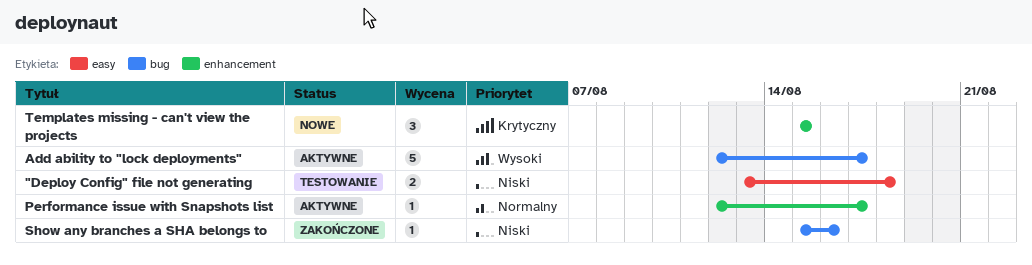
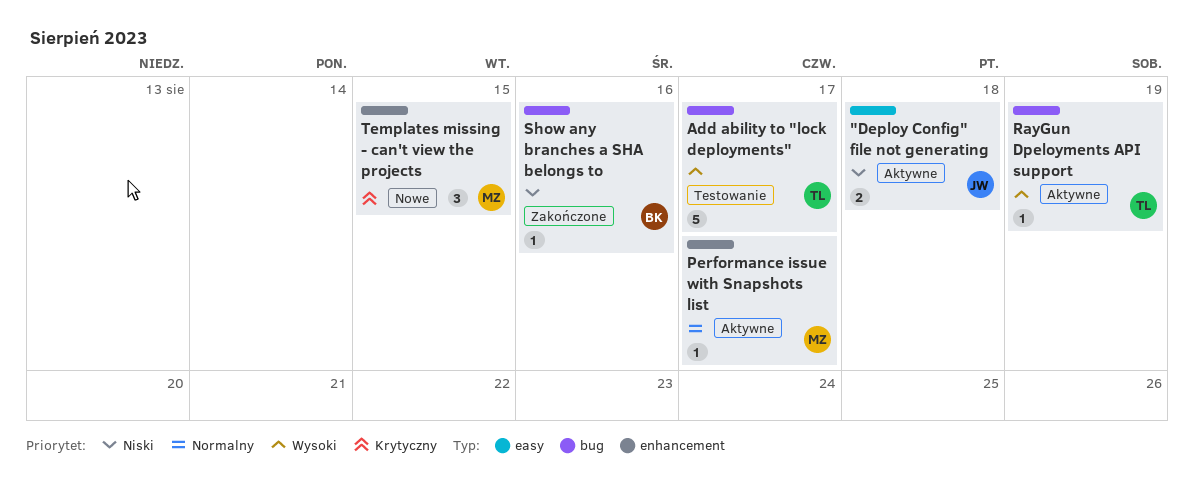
"Deploy Config" file not generating, status: Testowanie -> Aktywne
Add ability to "lock deployments", status: Aktywne -> Testowanie
RayGun Dpeloyments API support: none -> present

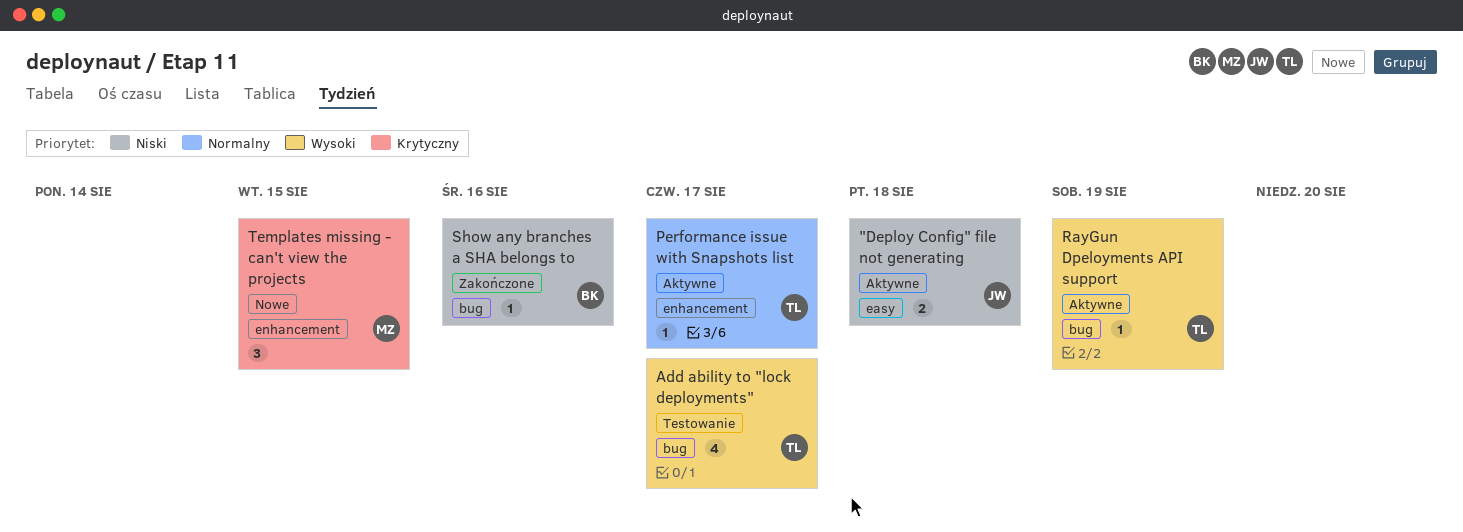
Add ability to "lock deployments", estimate: 5 -> 4
Performance issue with Snapshots list, owner: MZ -> TL

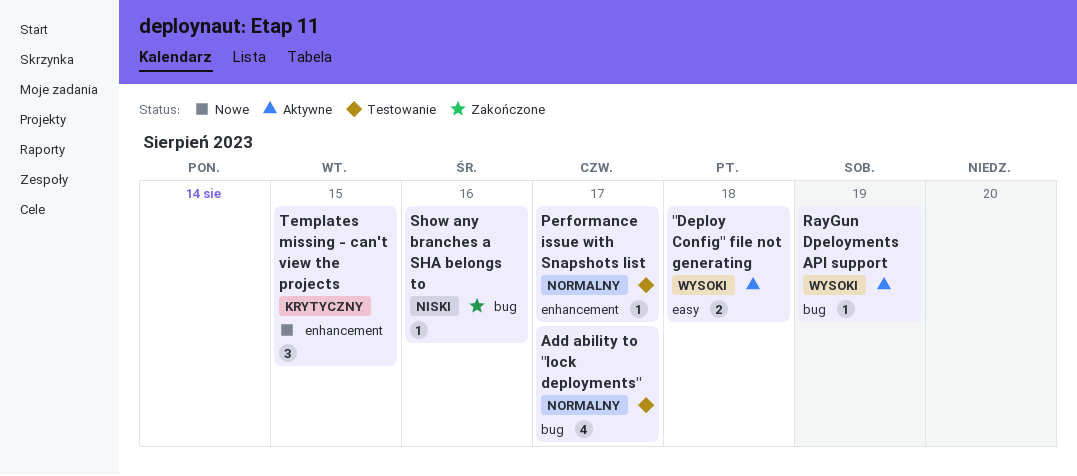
"Deploy Config" file not generating, priority: Niski -> Wysoki
Add ability to "lock deployments", priority: Wysoki -> Normalny
Performance issue with Snapshots list, status: Aktywne -> Testowanie

